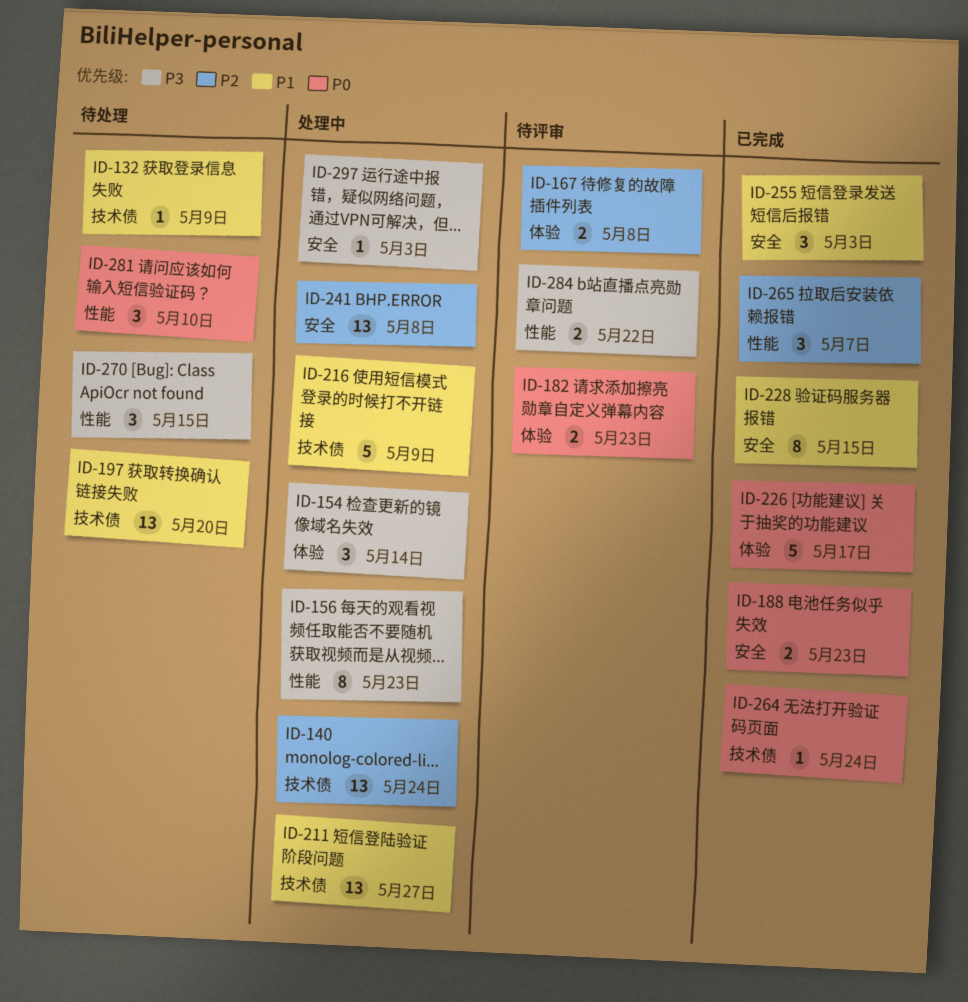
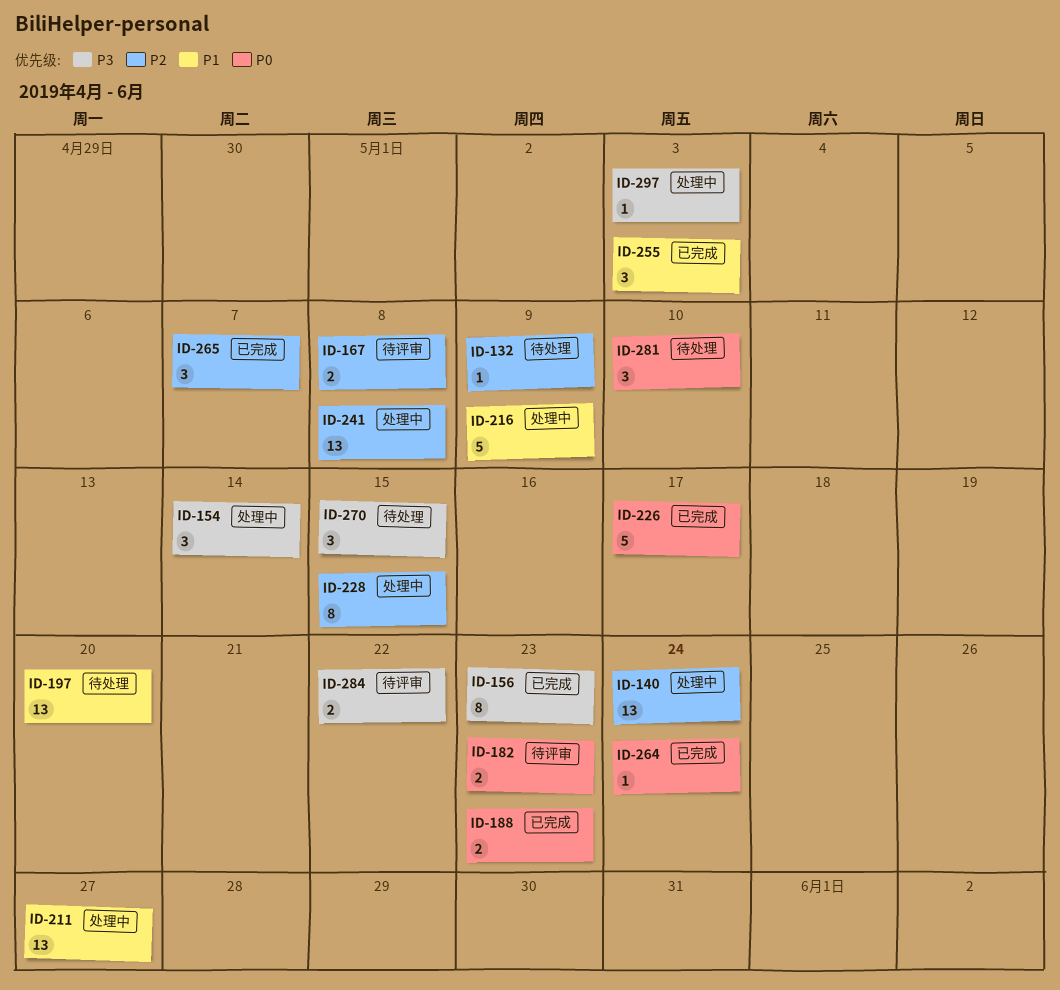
ID-132, priority: P1 -> P2
ID-156, status: 处理中 -> 已完成
ID-228, status: 已完成 -> 处理中
ID-228, priority: P1 -> P2

